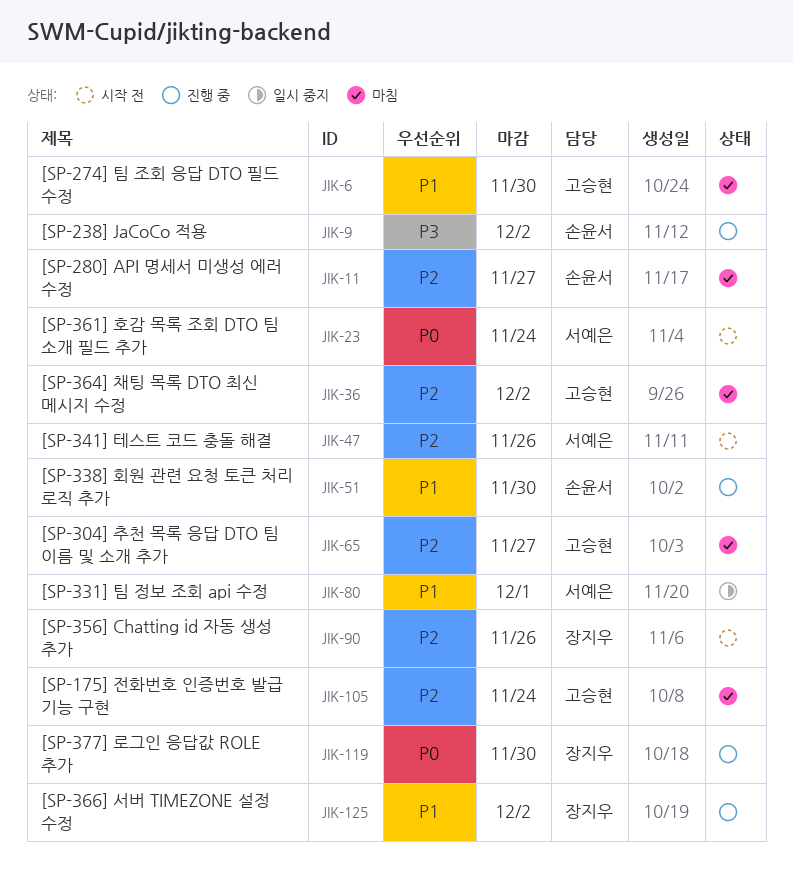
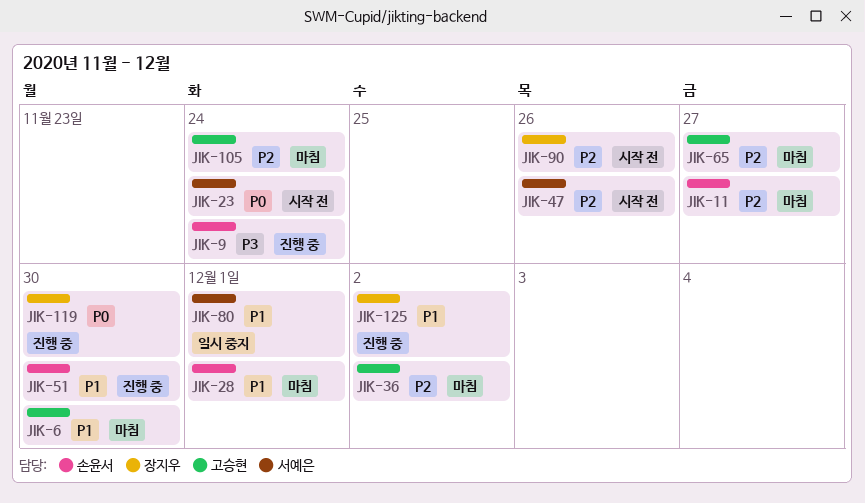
JIK-9, due: Dec 2 -> Nov 24
JIK-28: none -> present

